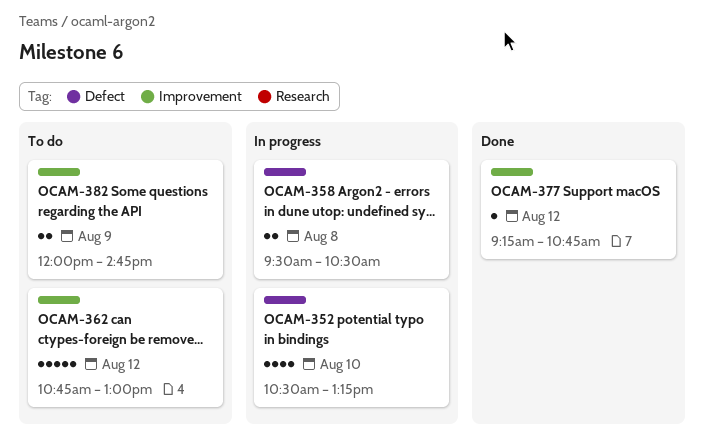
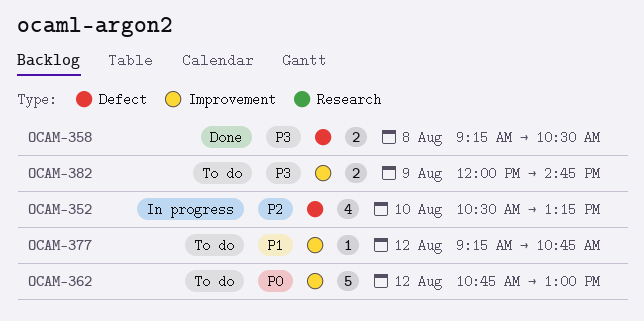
OCAM-358, status: In progress -> Done
OCAM-358, begins: 09:30 -> 09:15
OCAM-377, status: Done -> To do

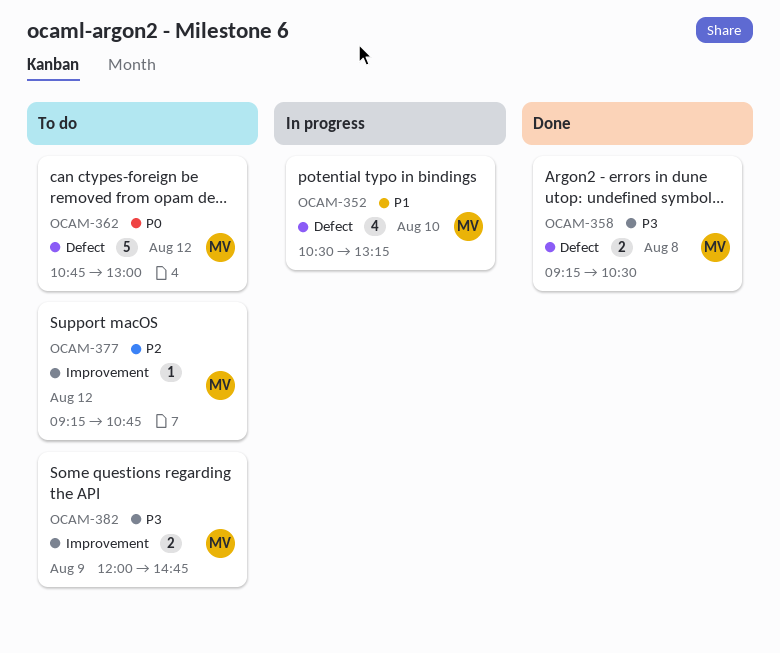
OCAM-352, priority: P2 -> P1
OCAM-362, label: Improvement -> Defect
OCAM-377, priority: P1 -> P2

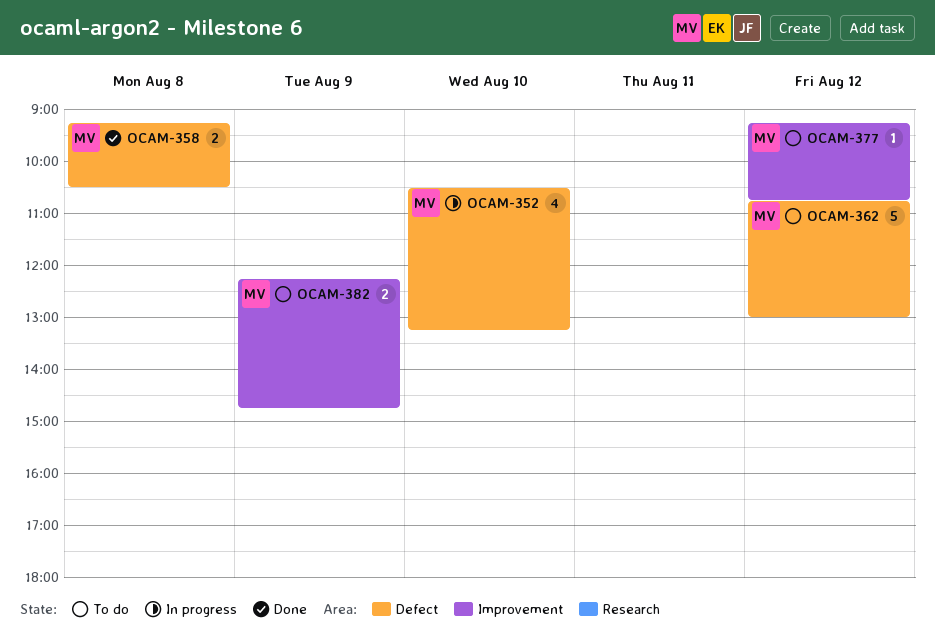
OCAM-382, begins: 12:00 -> 12:15

